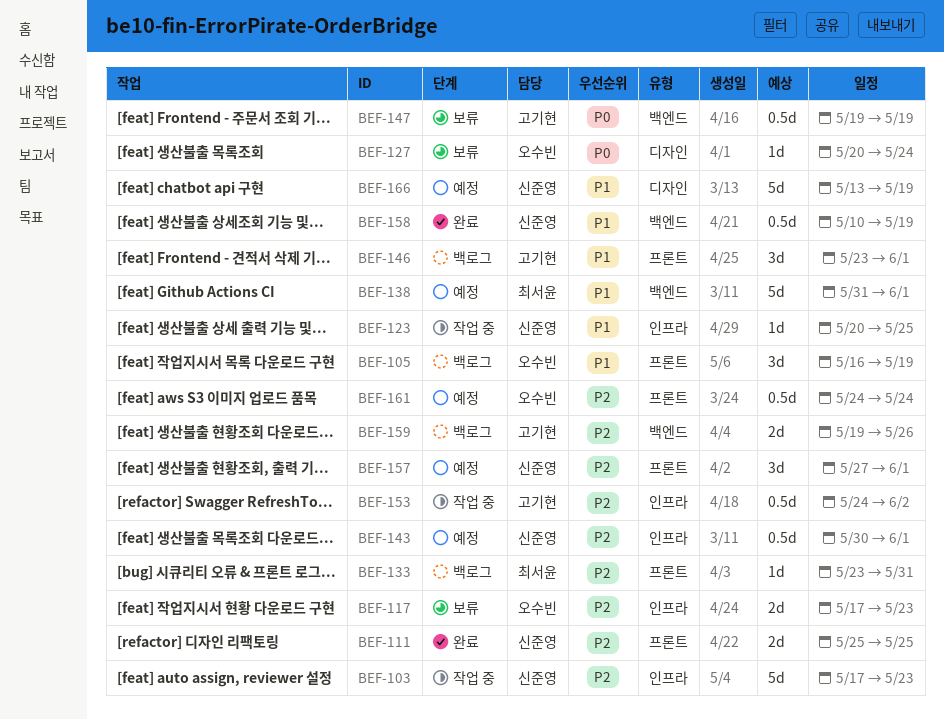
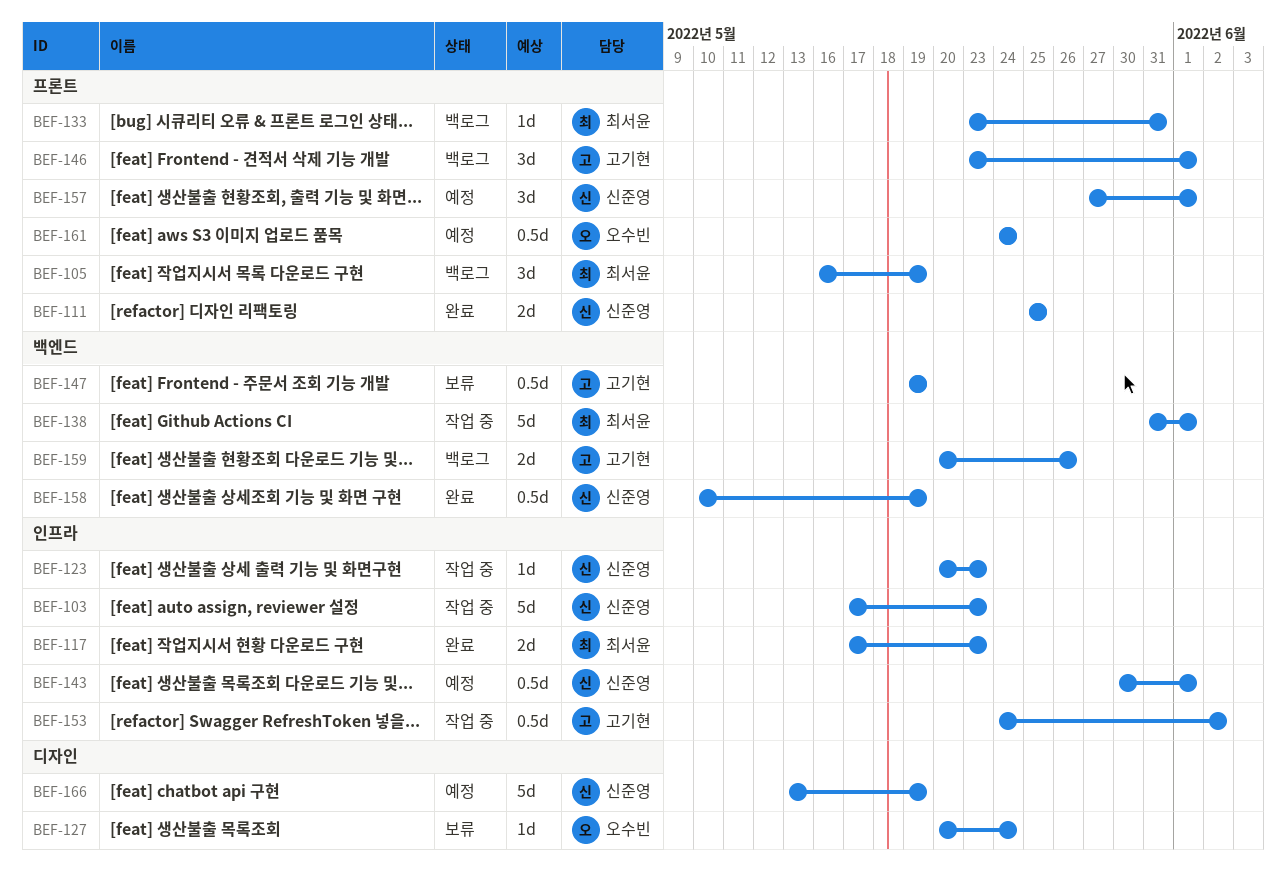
BEF-105, owner: 오수빈 -> 최서윤
BEF-117, status: 보류 -> 완료
BEF-117, owner: 오수빈 -> 최서윤
BEF-123, due: May 25 -> May 23
BEF-138, status: 예정 -> 작업 중
BEF-159, start: May 19 -> May 20

